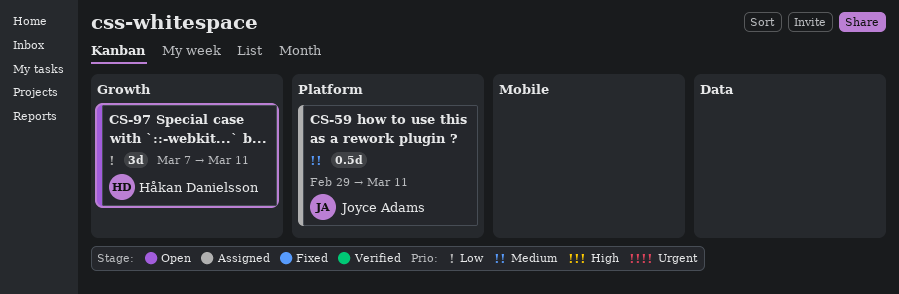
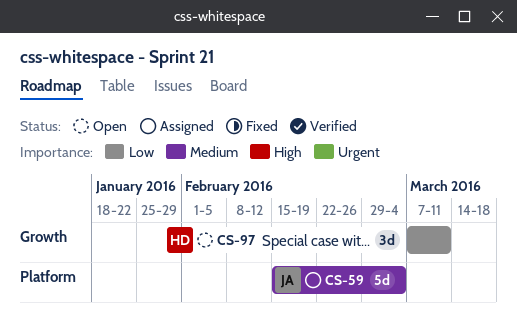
CS-59, estimate: 0.5d -> 5d
CS-59, start: Feb 29 -> Feb 15
CS-59, due: Mar 11 -> Mar 4

